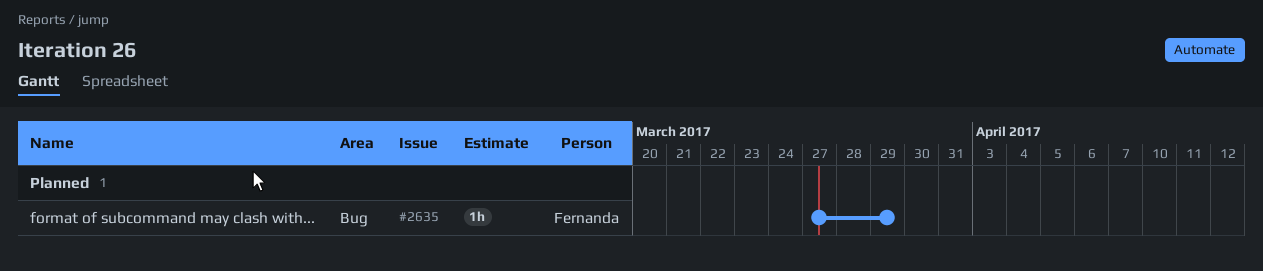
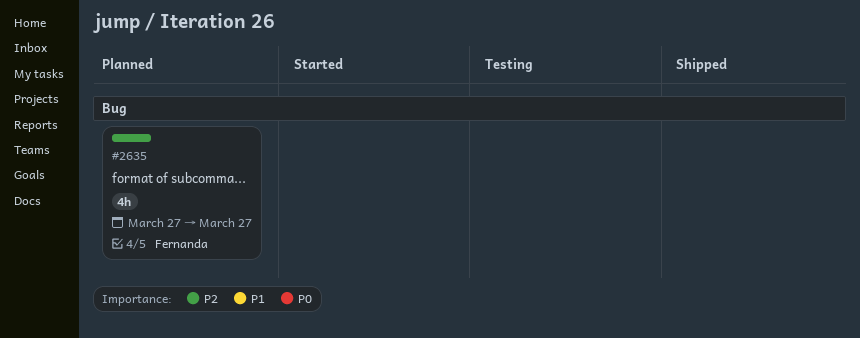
#2635, estimate: 1h -> 4h
#2635, due: Mar 29 -> Mar 27

